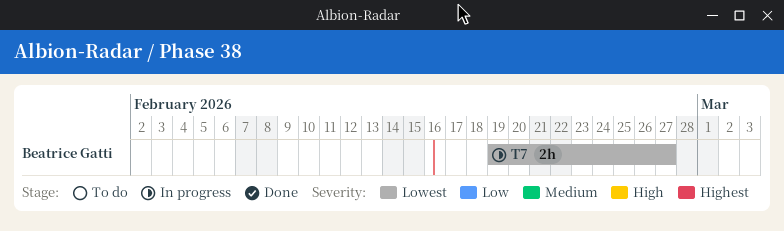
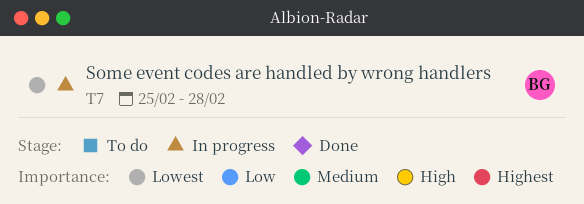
T7, start: Feb 19 -> Feb 25
T7, due: Feb 27 -> Feb 28

